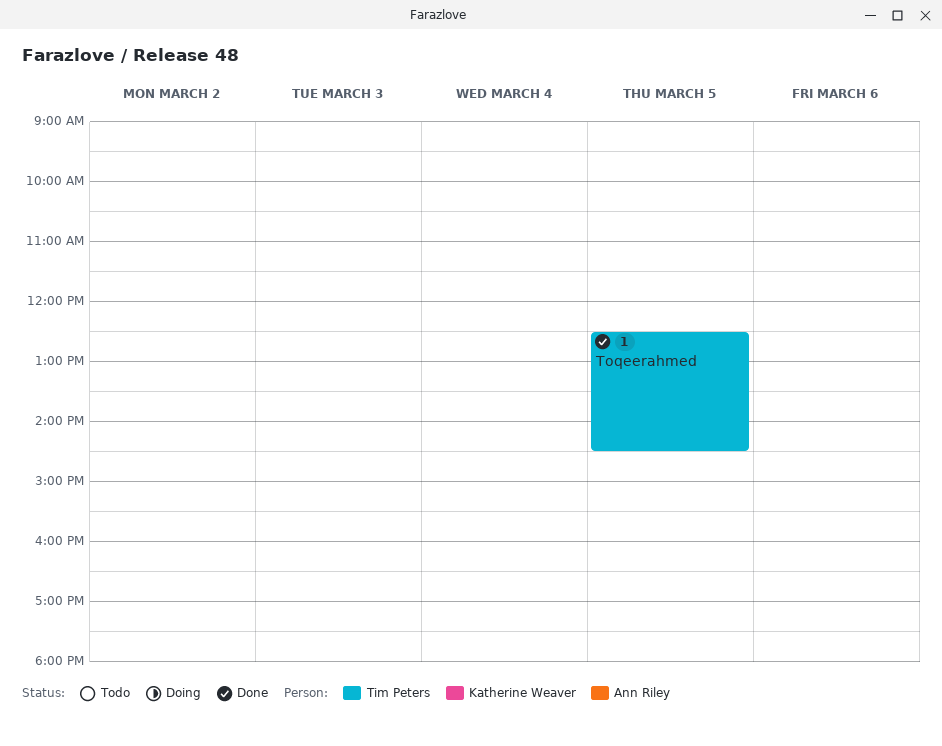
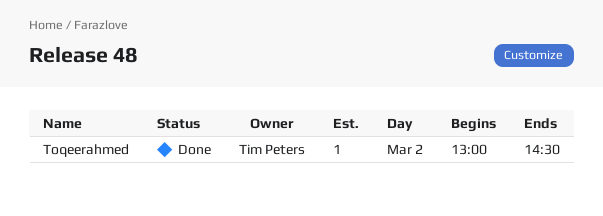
Toqeerahmed, day: Mar 5 -> Mar 2
Toqeerahmed, begins: 12:30 -> 13:00

